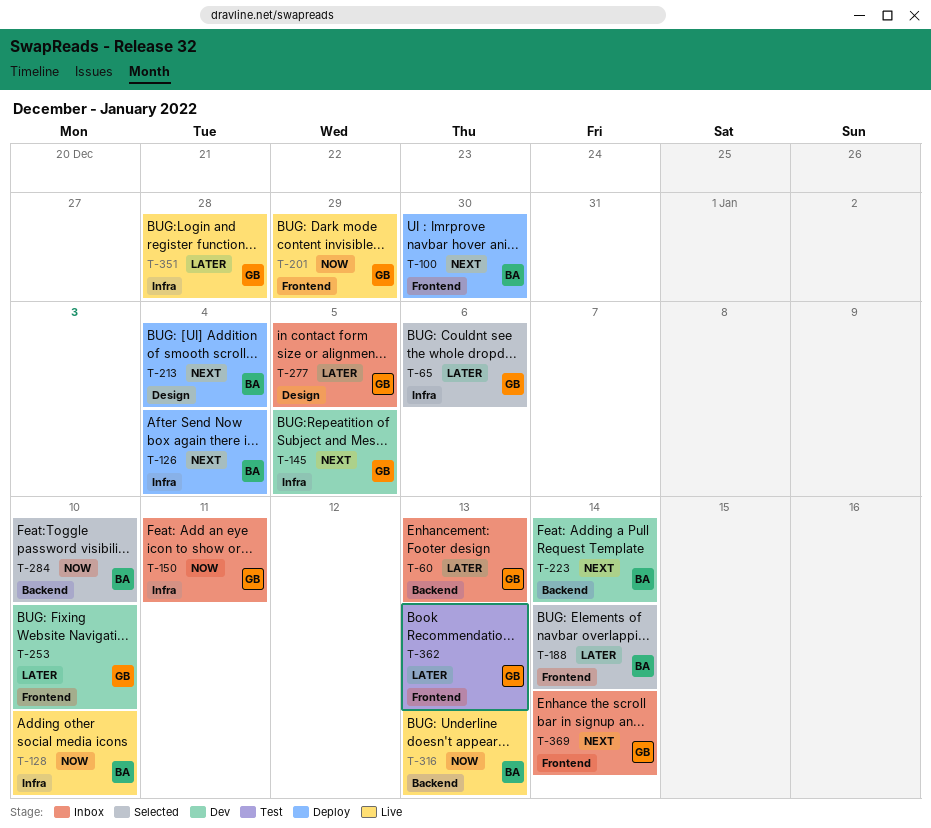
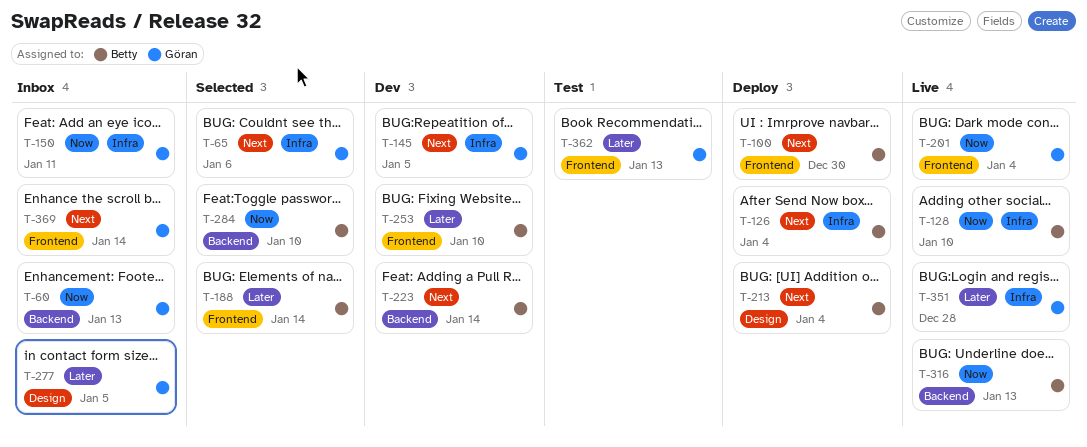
T-60, priority: Later -> Now
T-65, priority: Later -> Next
T-201, due: Dec 29 -> Jan 4
T-253, owner: Göran -> Betty

